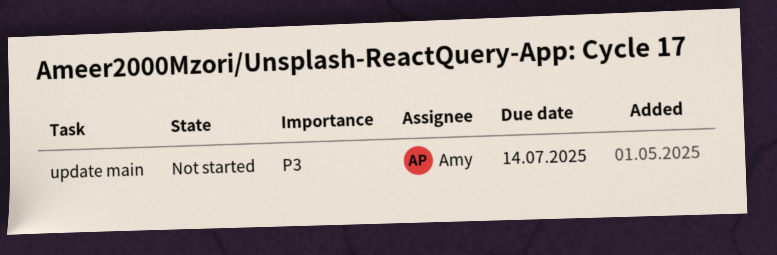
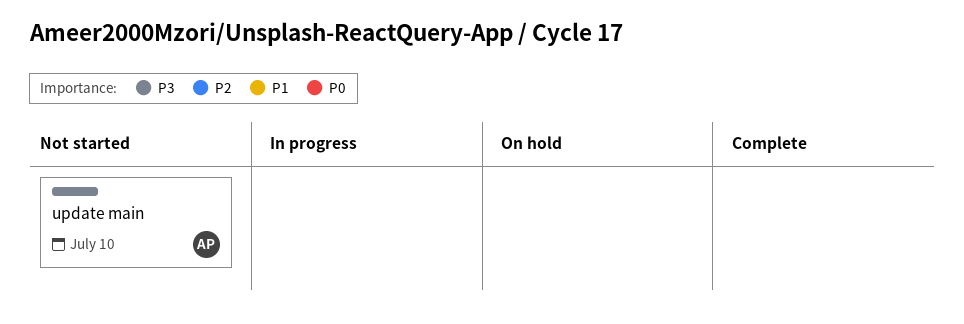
update main, due: Jul 14 -> Jul 10

